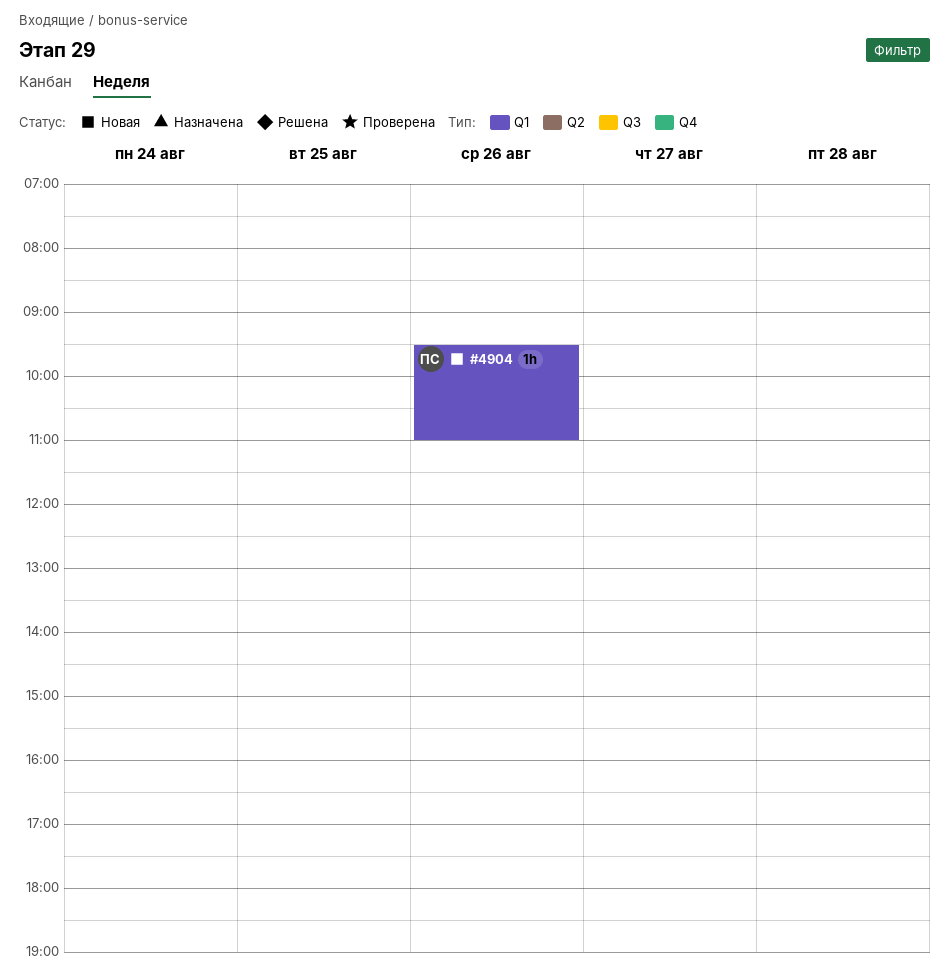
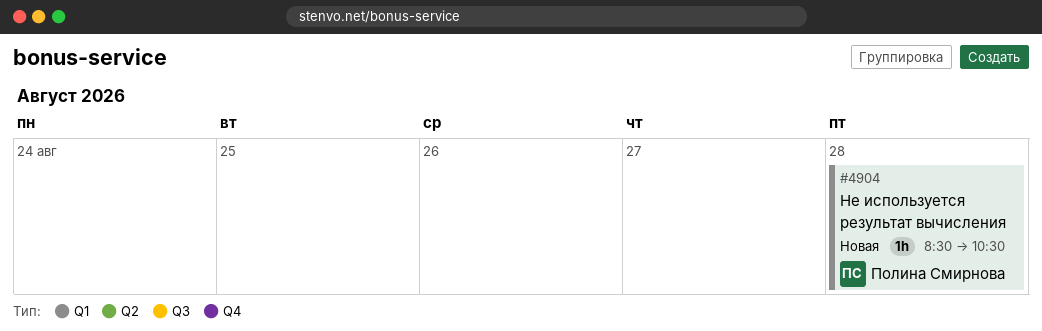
#4904, day: Aug 26 -> Aug 28
#4904, begins: 09:30 -> 08:30
#4904, ends: 11:00 -> 10:30

